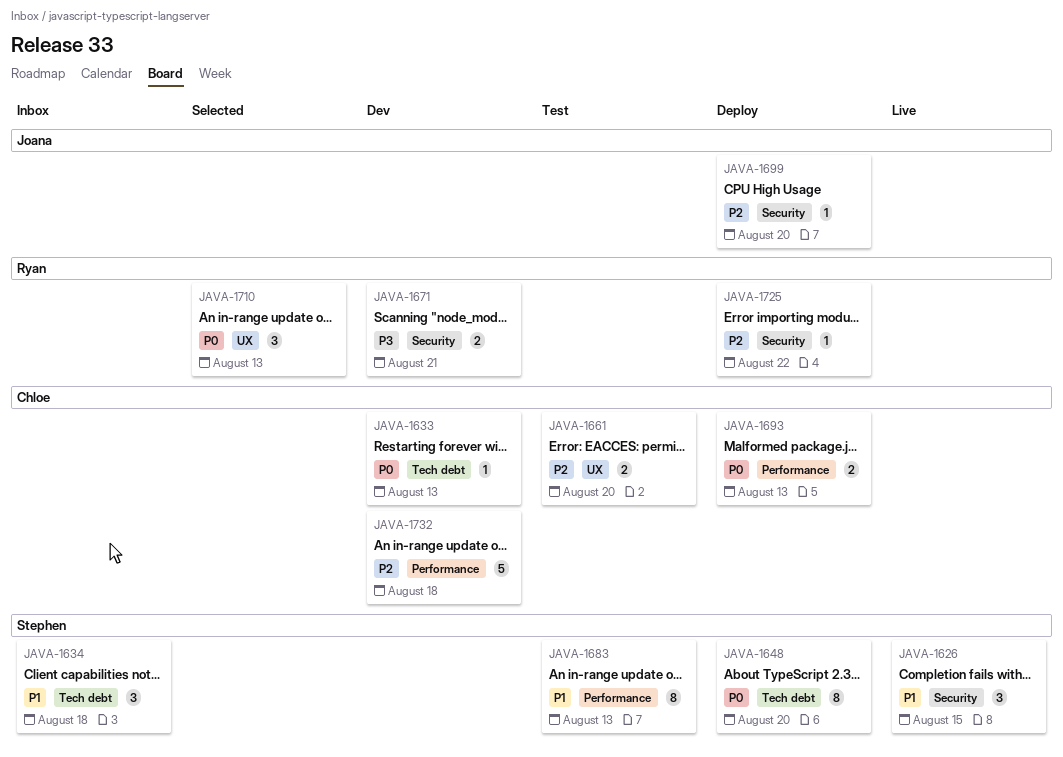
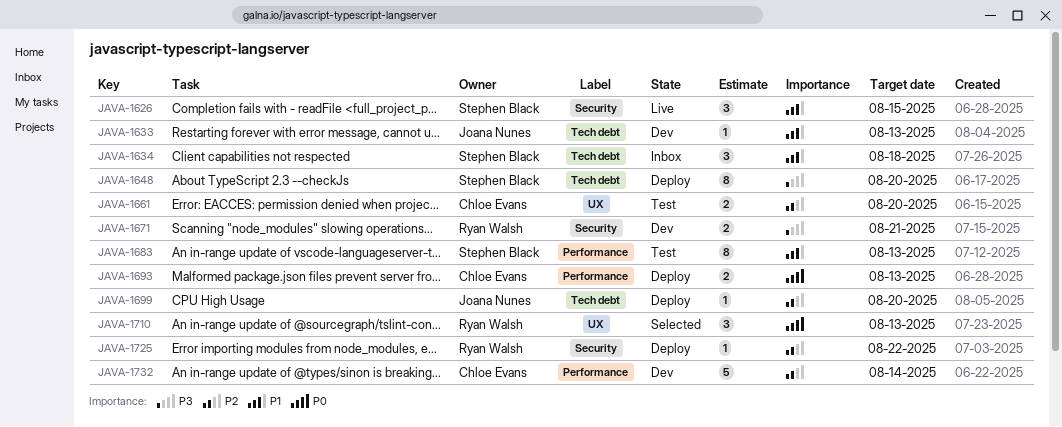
JAVA-1633, owner: Chloe Evans -> Joana Nunes
JAVA-1633, priority: P0 -> P1
JAVA-1648, priority: P0 -> P3
JAVA-1699, label: Security -> Tech debt
JAVA-1732, due: Aug 18 -> Aug 14

